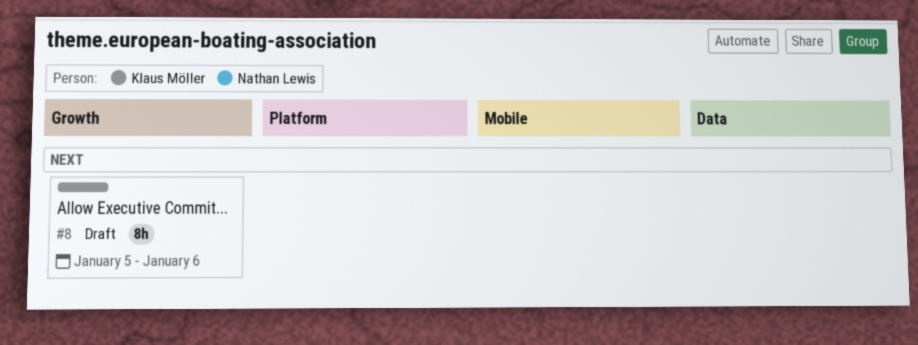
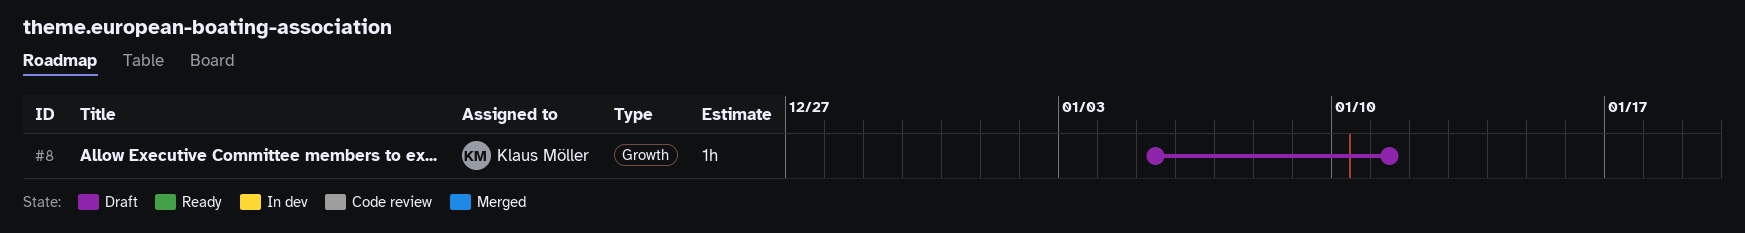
#8, estimate: 8h -> 1h
#8, due: Jan 6 -> Jan 11

